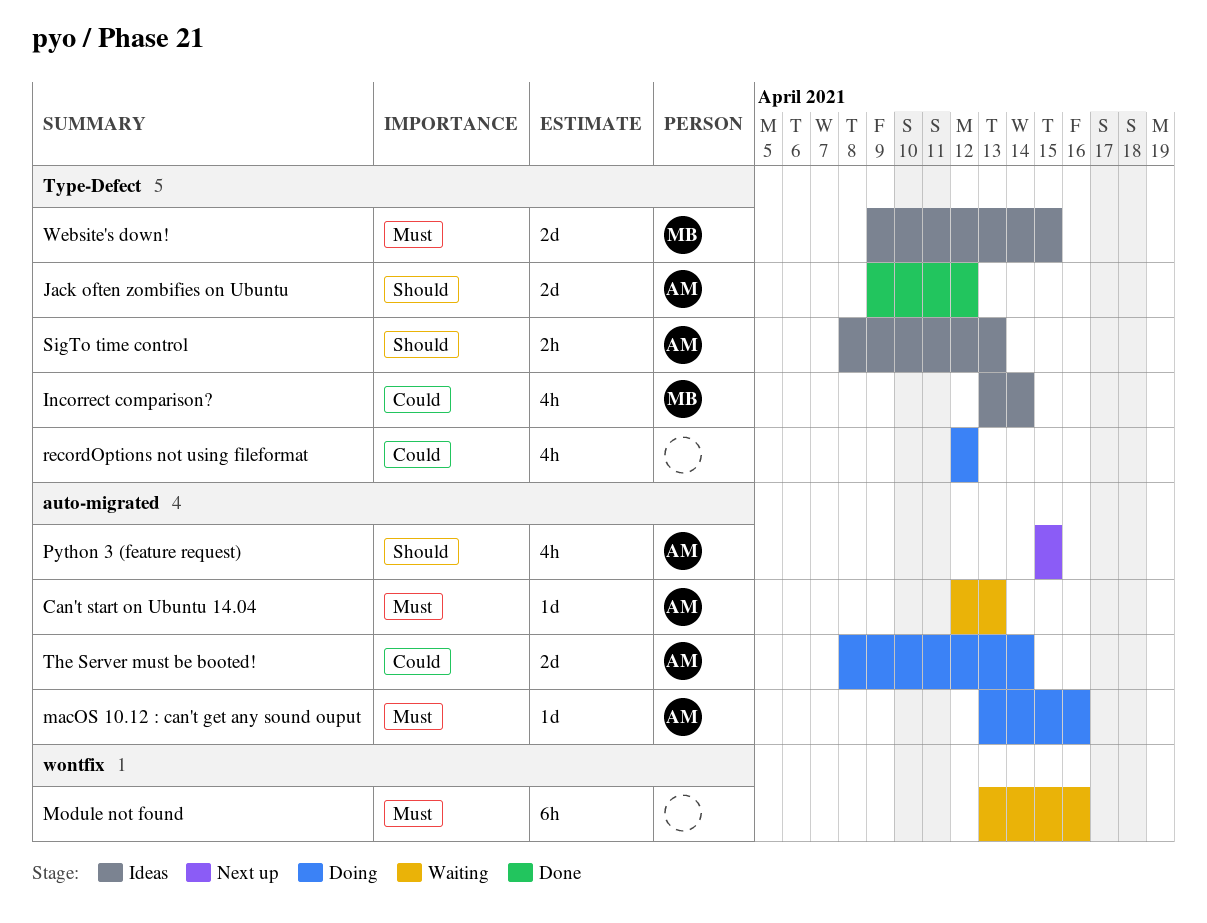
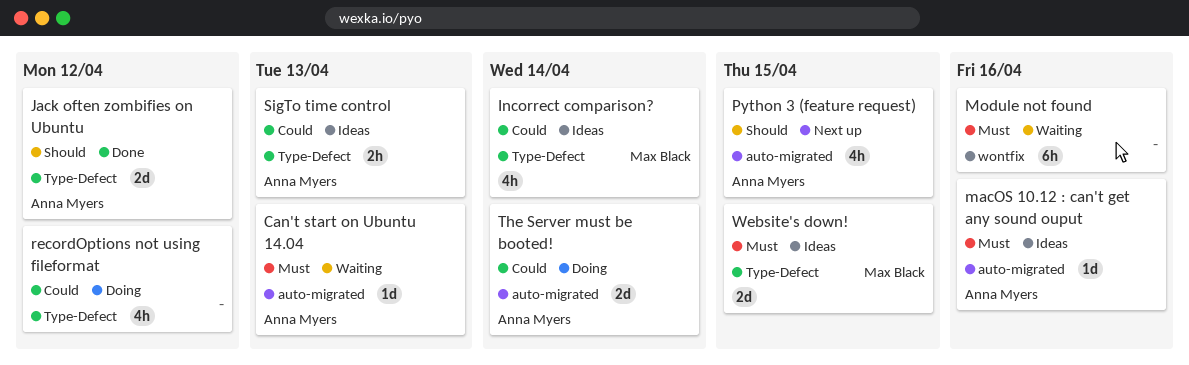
macOS 10.12 : can't get any sound ouput, status: Doing -> Ideas
SigTo time control, priority: Should -> Could

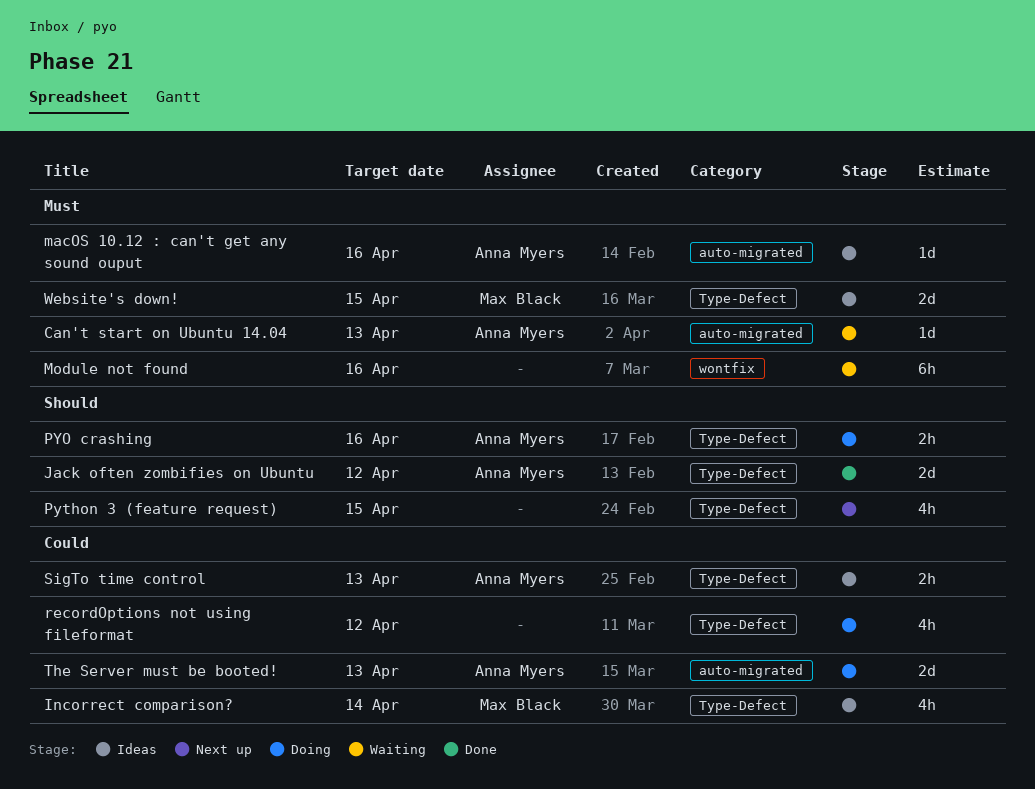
PYO crashing: none -> present
Python 3 (feature request), owner: Anna Myers -> none
Python 3 (feature request), label: auto-migrated -> Type-Defect
The Server must be booted!, due: Apr 14 -> Apr 13

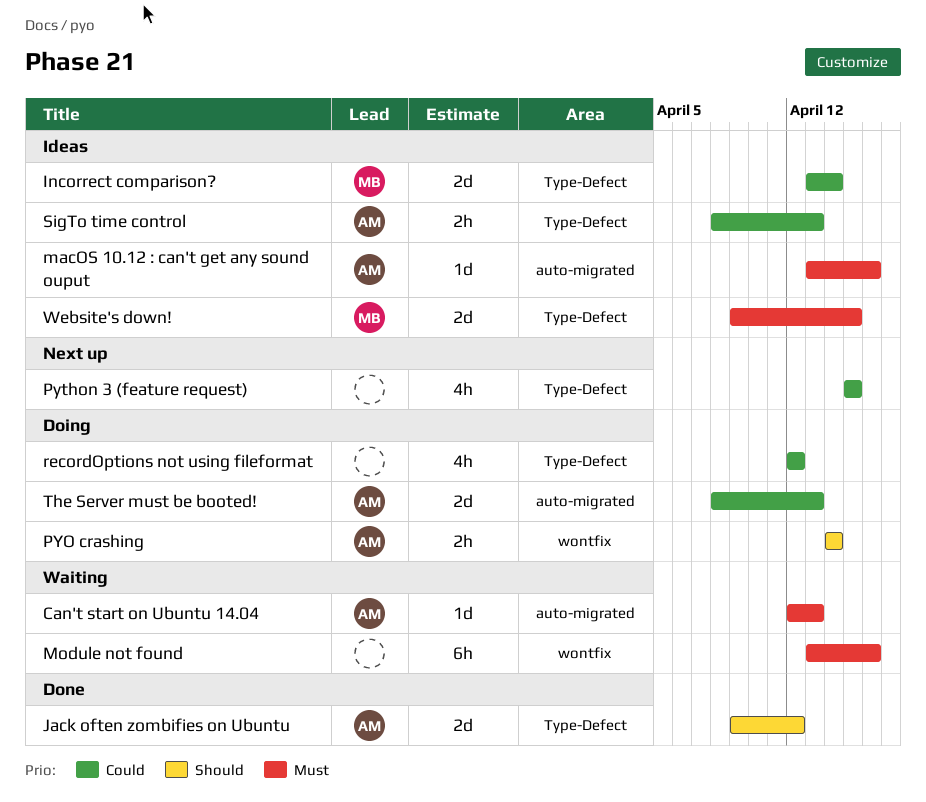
Incorrect comparison?, estimate: 4h -> 2d
PYO crashing, label: Type-Defect -> wontfix
PYO crashing, due: Apr 16 -> Apr 14
Python 3 (feature request), priority: Should -> Could

